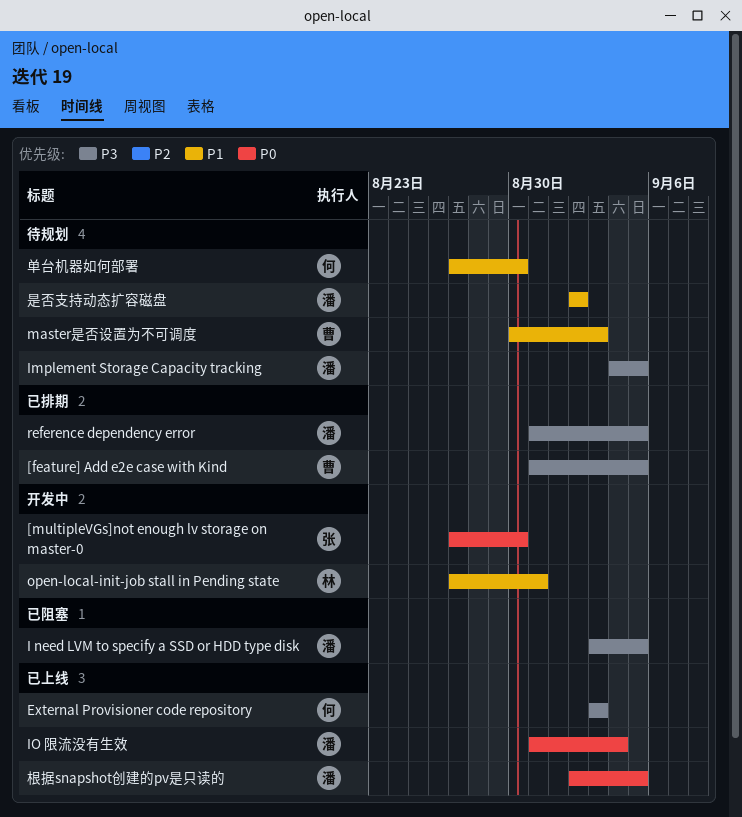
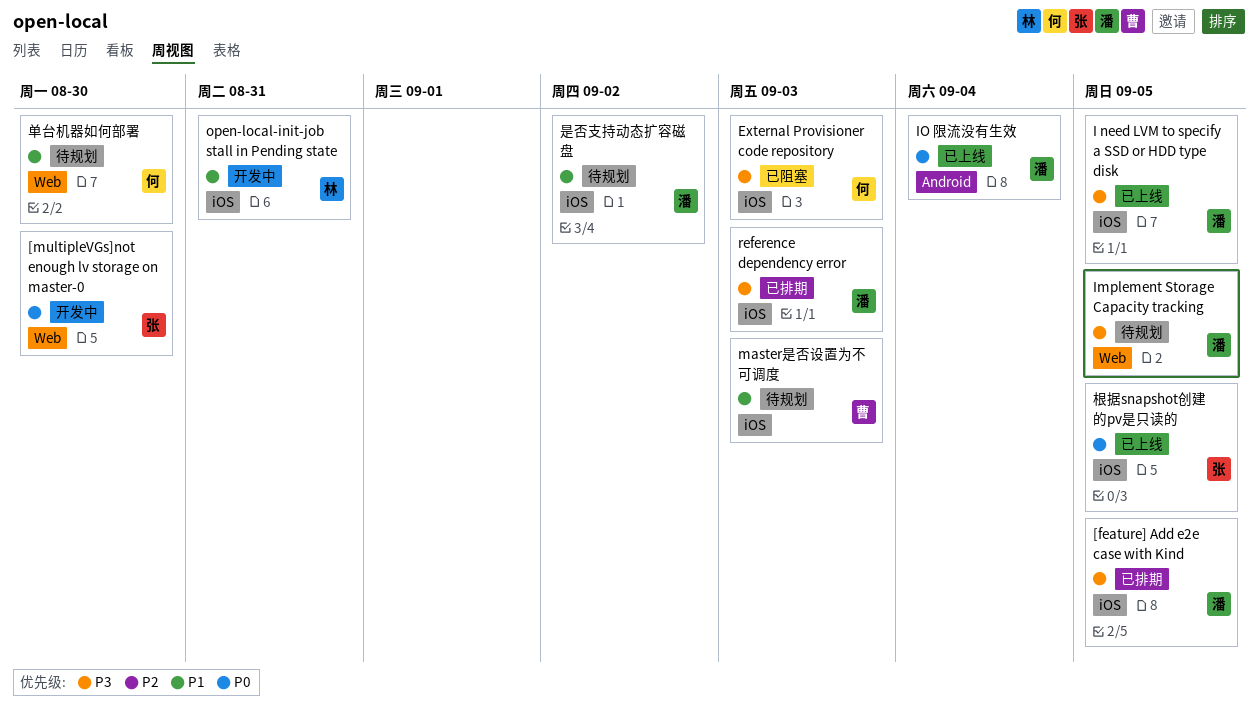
[feature] Add e2e case with Kind, owner: 曹 -> 潘
External Provisioner code repository, status: 已上线 -> 已阻塞
I need LVM to specify a SSD or HDD type disk, status: 已阻塞 -> 已上线
reference dependency error, due: Sep 5 -> Sep 3
根据snapshot创建的pv是只读的, owner: 潘 -> 张

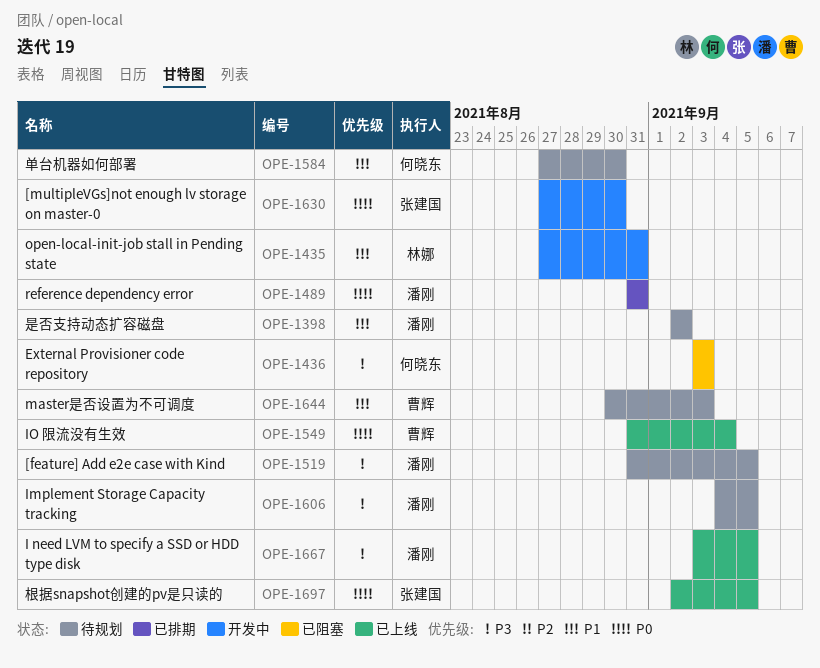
[feature] Add e2e case with Kind, status: 已排期 -> 待规划
IO 限流没有生效, owner: 潘刚 -> 曹辉
reference dependency error, priority: P3 -> P0
reference dependency error, due: Sep 3 -> Aug 31

